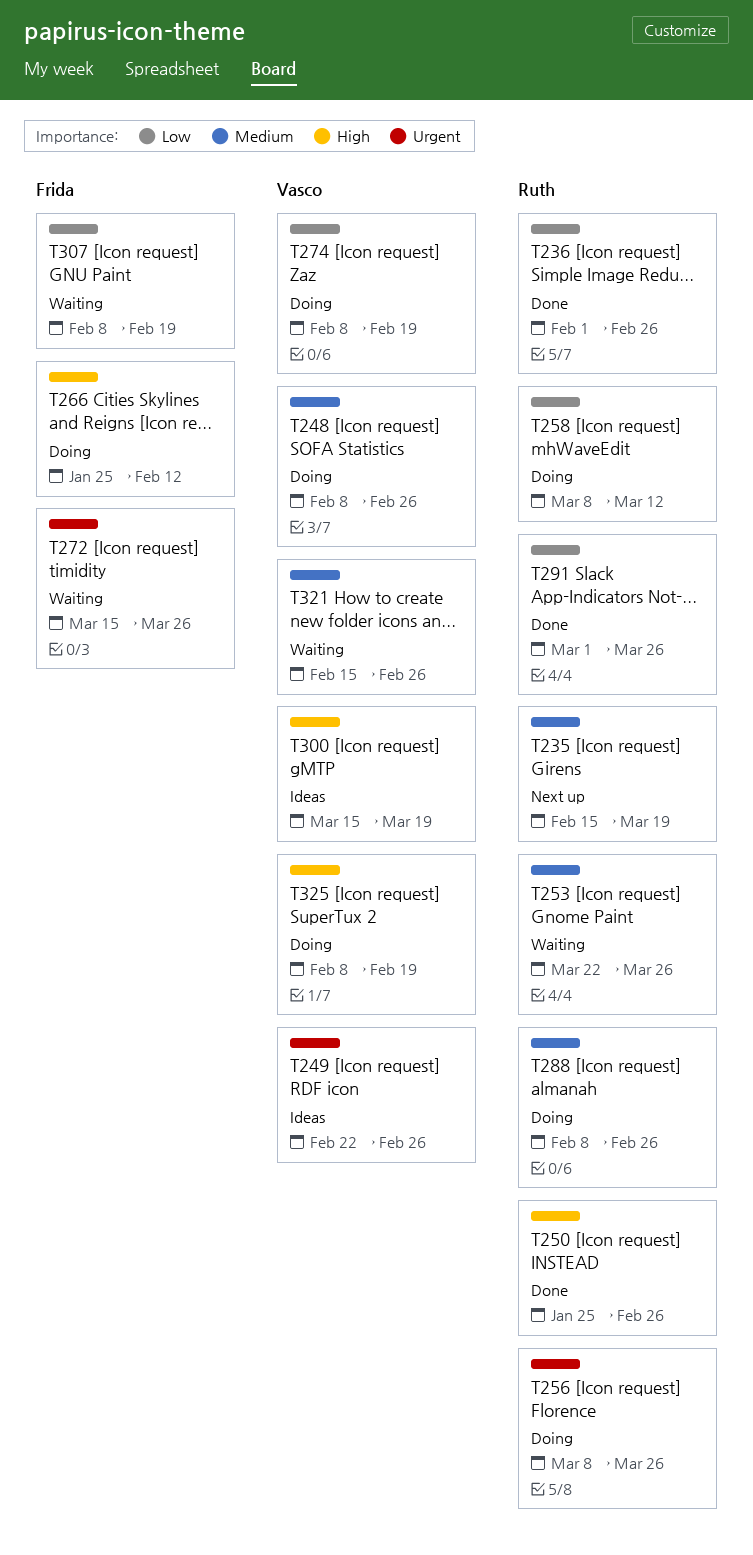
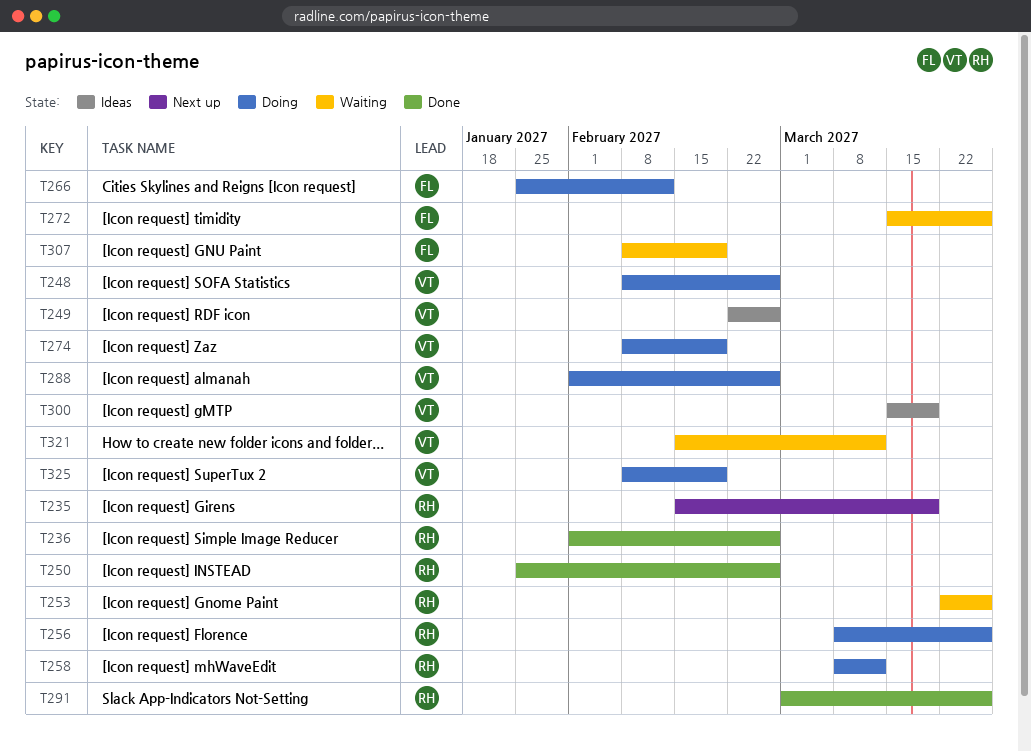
T288, owner: Ruth -> Vasco
T288, start: Feb 8 -> Feb 1
T321, due: Feb 26 -> Mar 12

